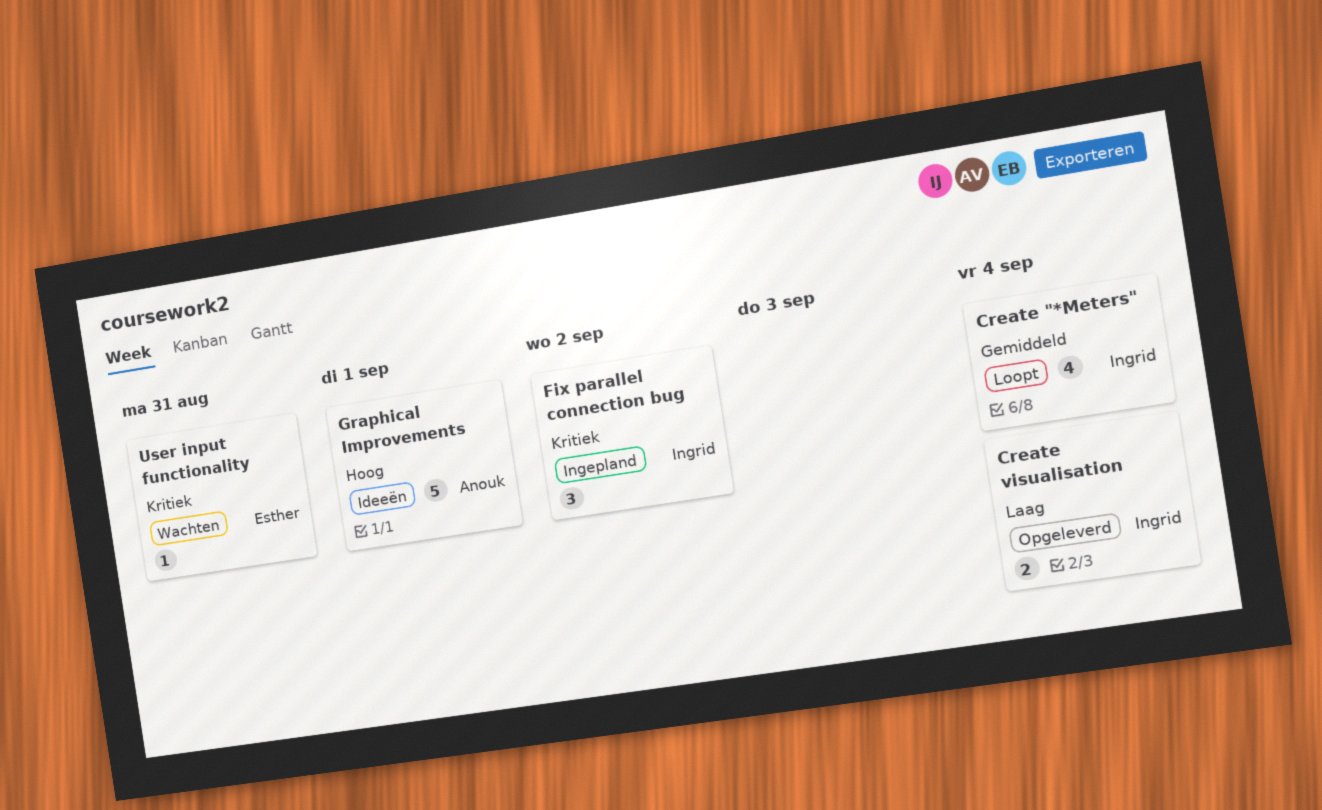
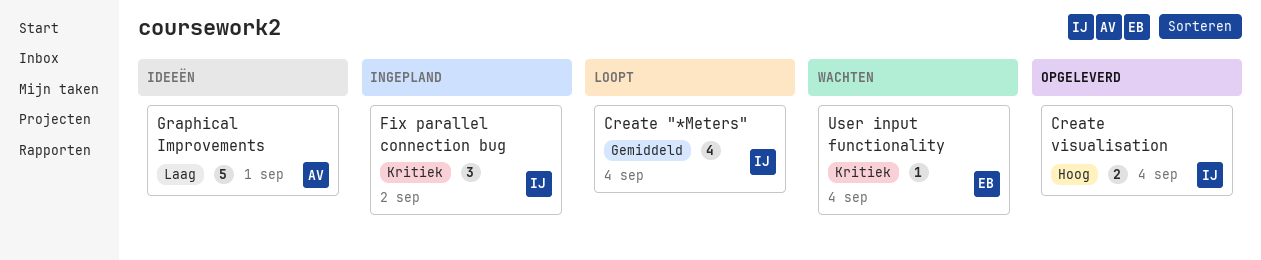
Create visualisation, priority: Laag -> Hoog
Graphical Improvements, priority: Hoog -> Laag
User input functionality, due: Aug 31 -> Sep 4

